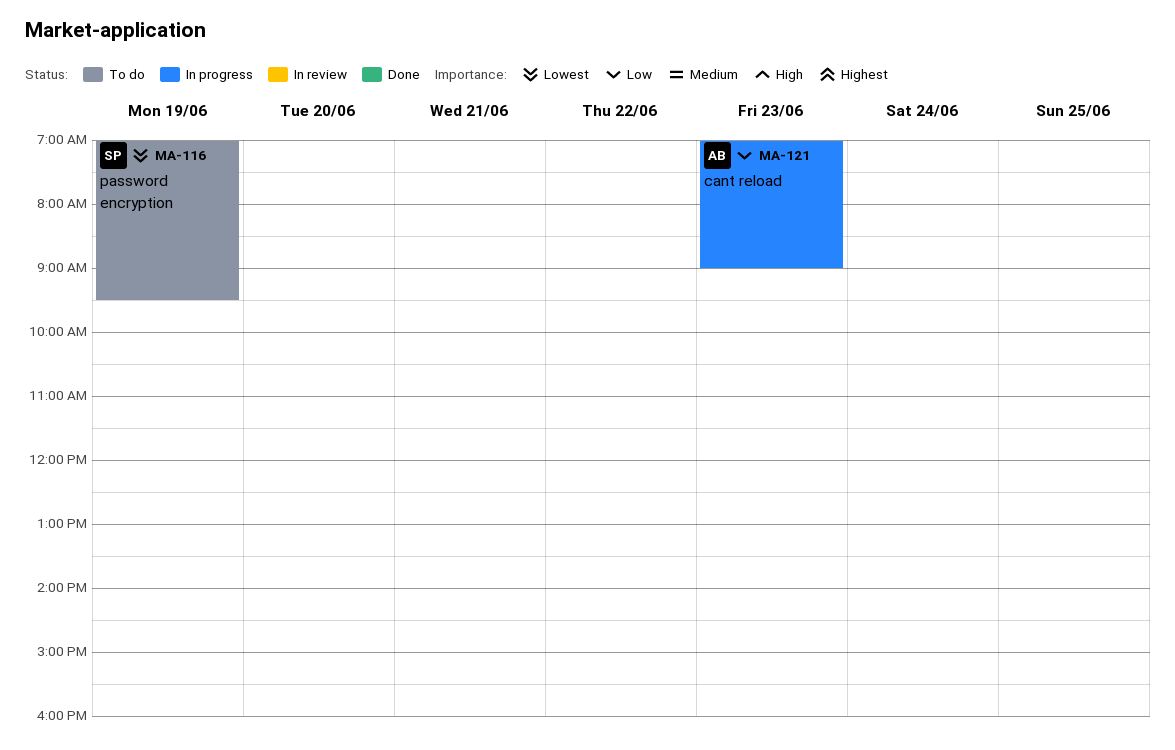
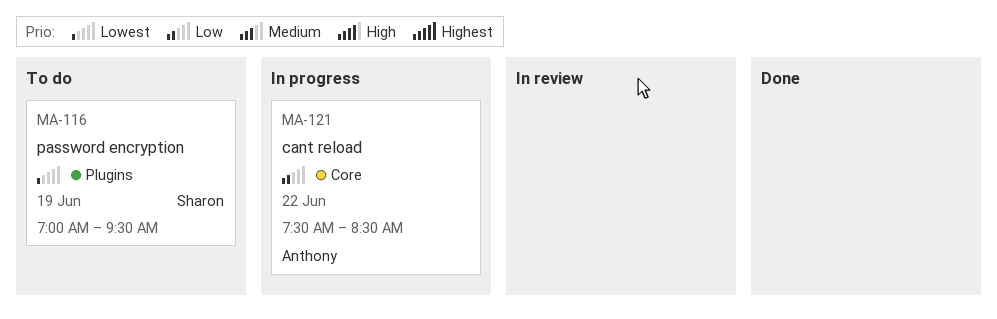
MA-121, day: Jun 23 -> Jun 22
MA-121, begins: 07:00 -> 07:30
MA-121, ends: 09:00 -> 08:30

